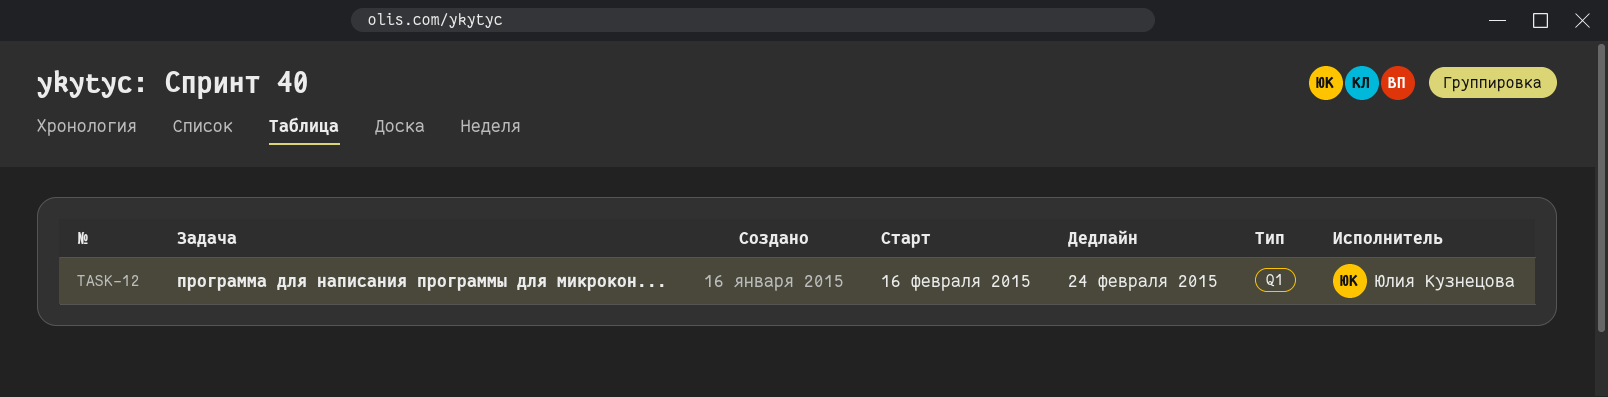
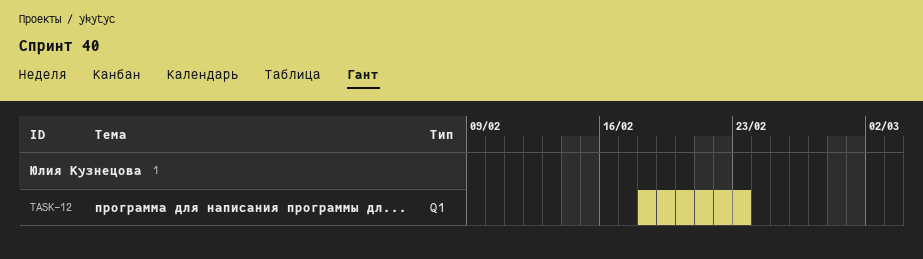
TASK-12, start: Feb 16 -> Feb 18
TASK-12, due: Feb 24 -> Feb 23

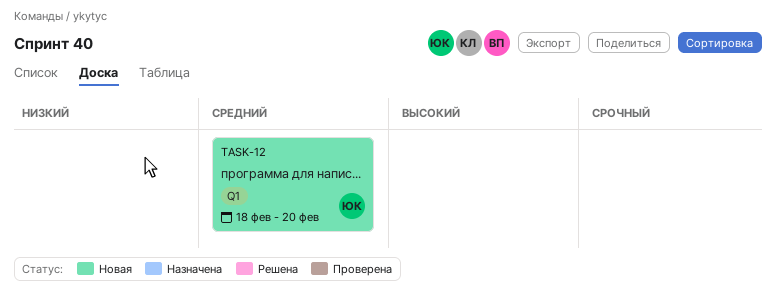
TASK-12, due: Feb 23 -> Feb 20

